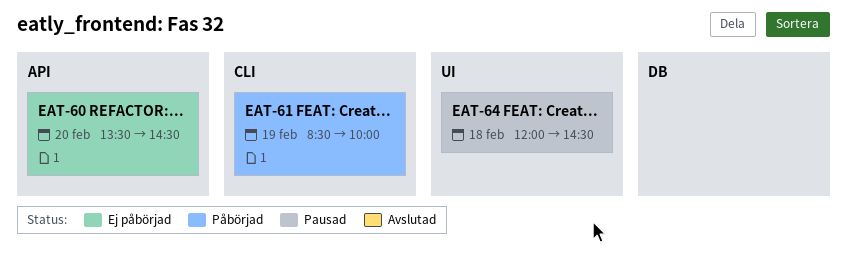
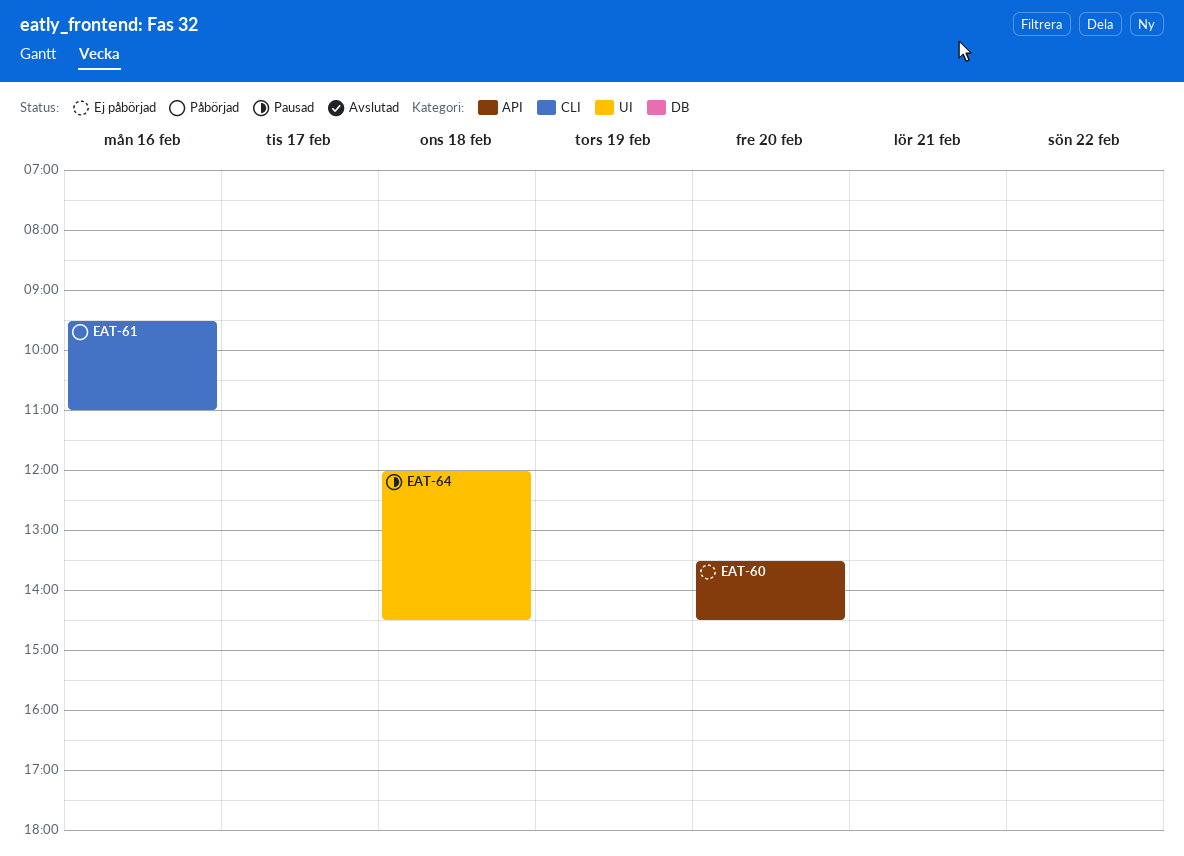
EAT-61, day: Feb 19 -> Feb 16
EAT-61, begins: 08:30 -> 09:30
EAT-61, ends: 10:00 -> 11:00

